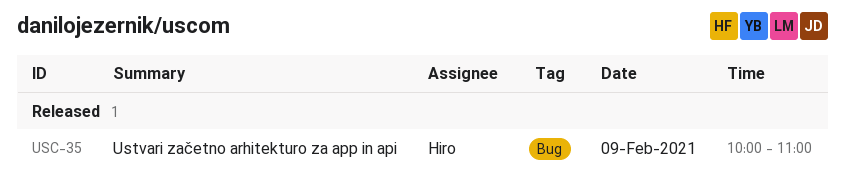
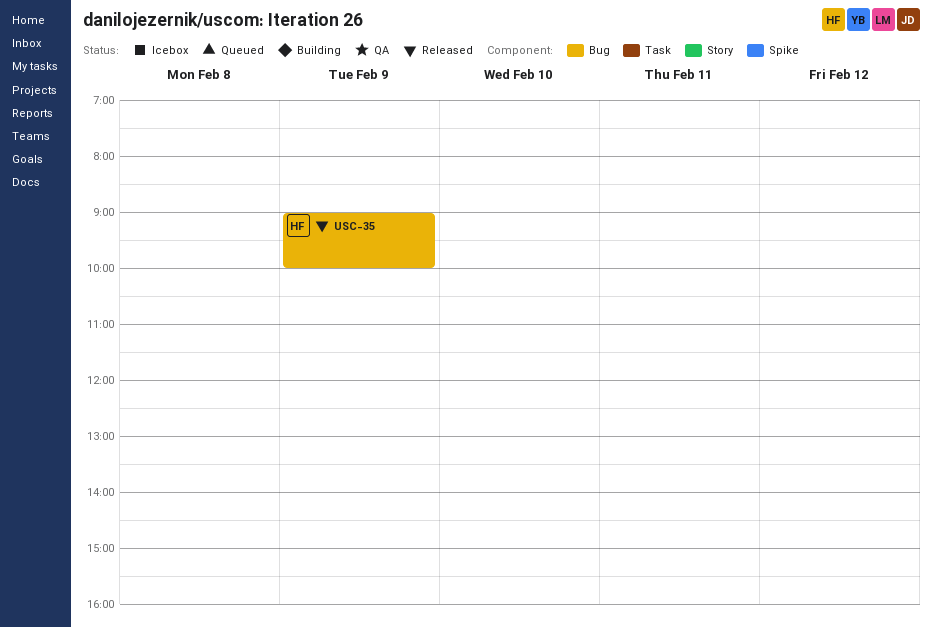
USC-35, begins: 10:00 -> 09:00
USC-35, ends: 11:00 -> 10:00

